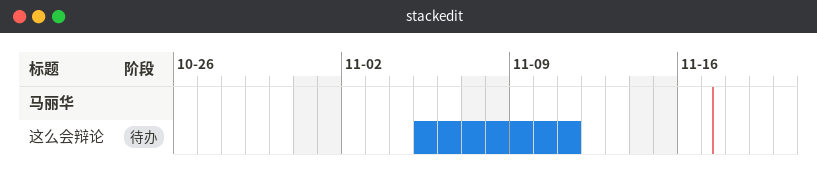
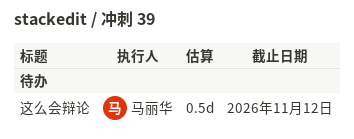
这么会辩论, due: Nov 11 -> Nov 12

